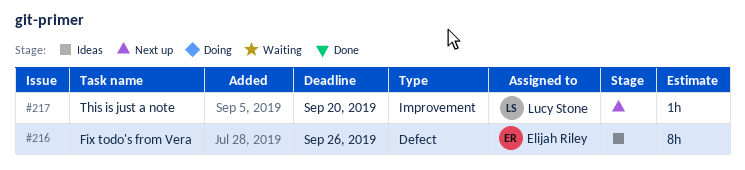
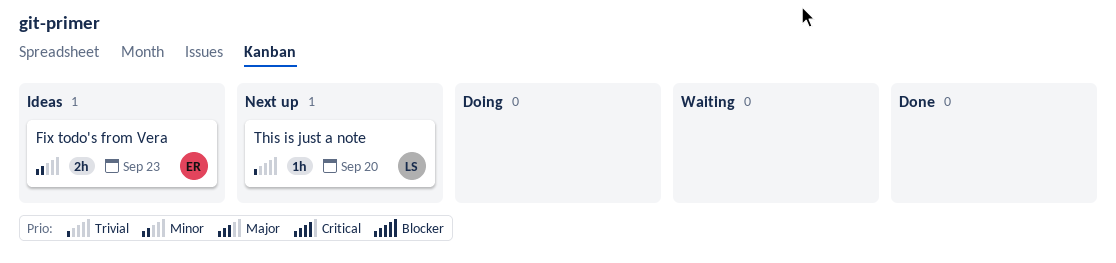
Fix todo's from Vera, estimate: 8h -> 2h
Fix todo's from Vera, due: Sep 26 -> Sep 23

